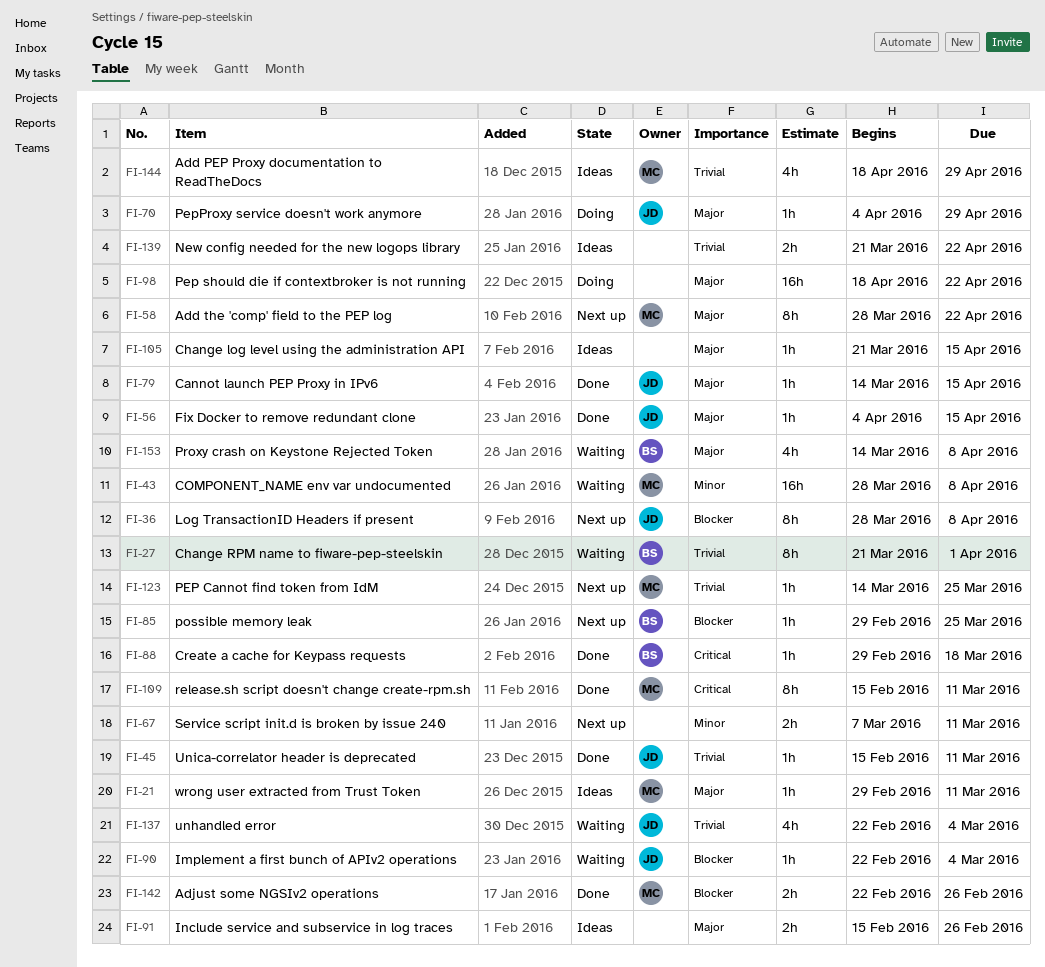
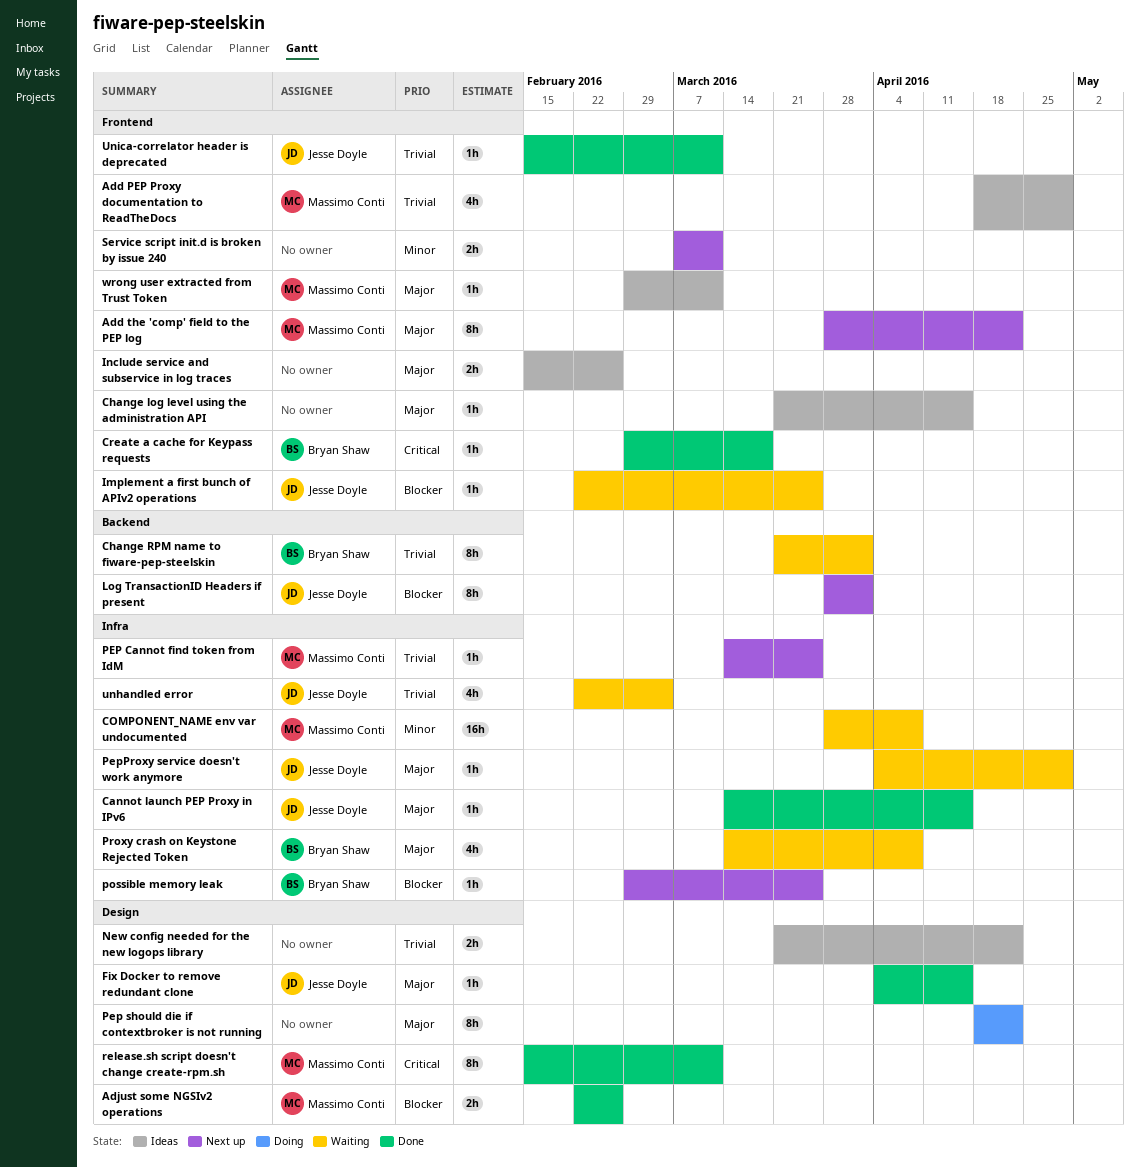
Implement a first bunch of APIv2 operations, due: Mar 4 -> Mar 25
Log TransactionID Headers if present, due: Apr 8 -> Apr 1
Pep should die if contextbroker is not running, estimate: 16h -> 8h
PepProxy service doesn't work anymore, status: Doing -> Waiting

